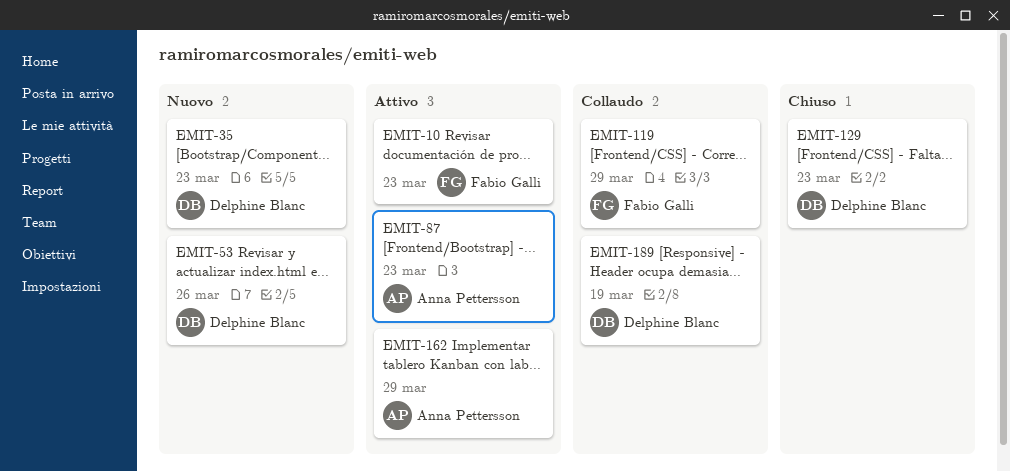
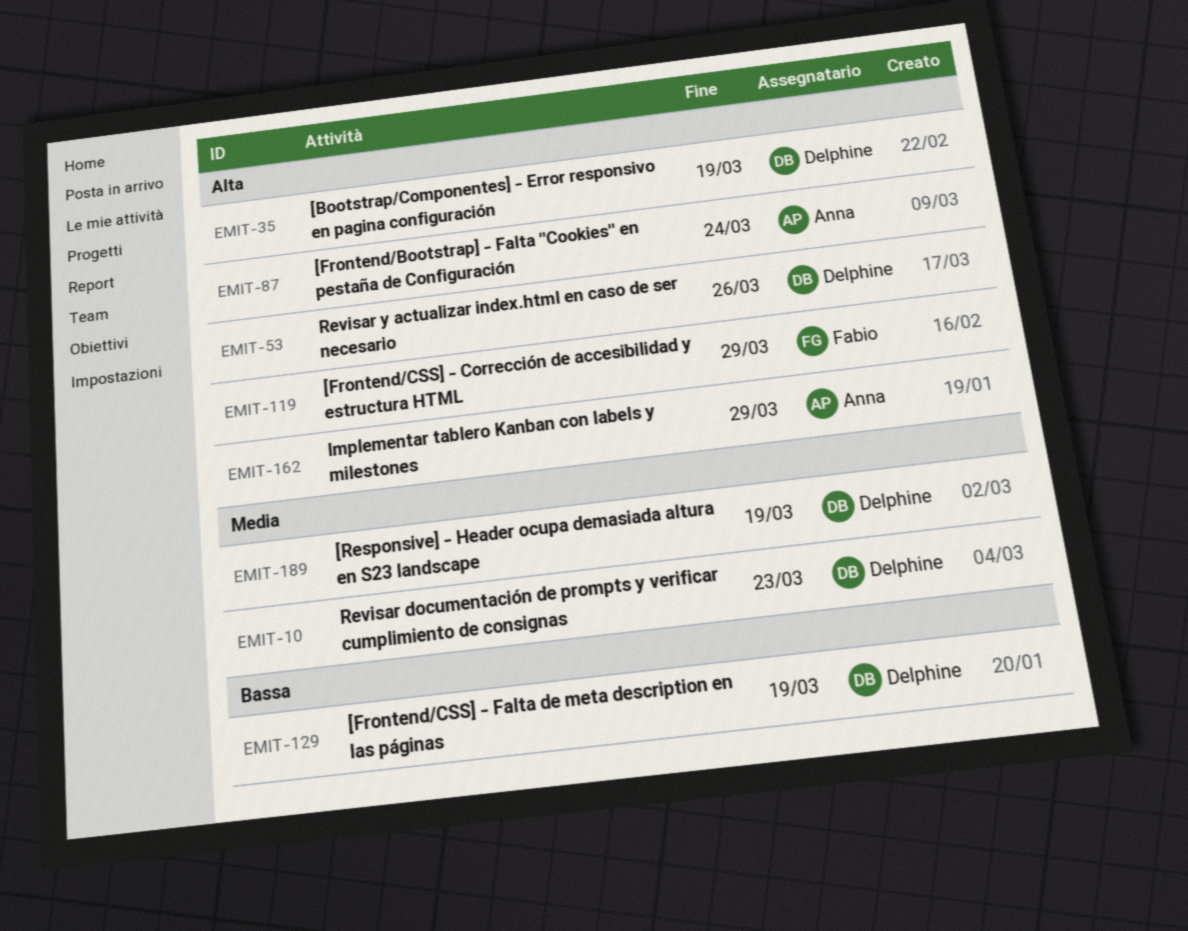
EMIT-10, owner: Fabio Galli -> Delphine Blanc
EMIT-35, due: Mar 23 -> Mar 19
EMIT-87, due: Mar 23 -> Mar 24
EMIT-129, due: Mar 23 -> Mar 19

